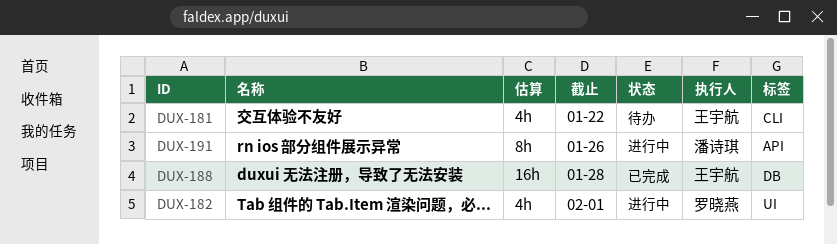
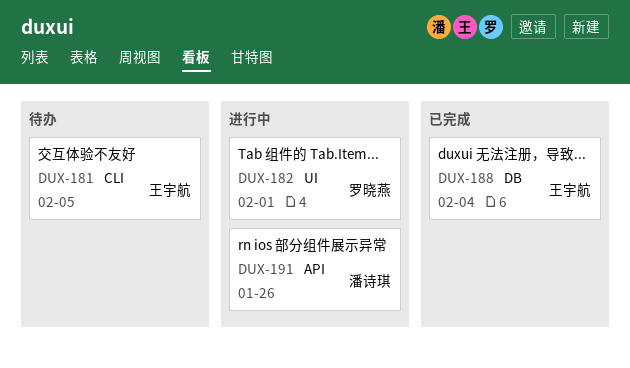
DUX-181, due: Jan 22 -> Feb 5
DUX-188, due: Jan 28 -> Feb 4

